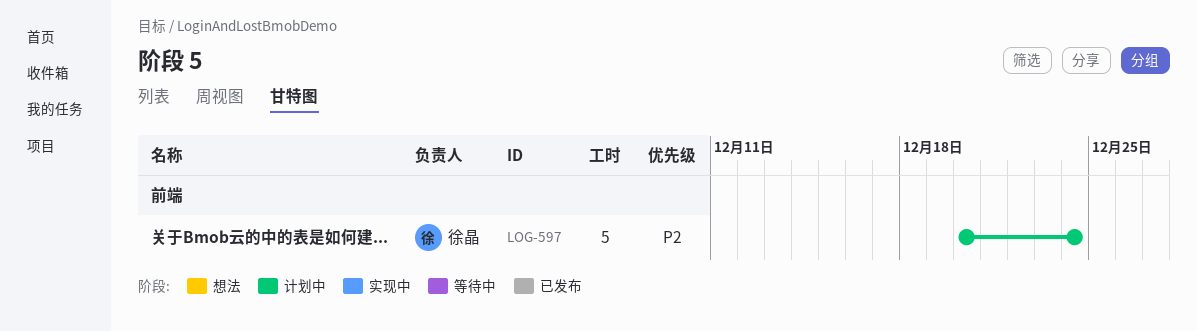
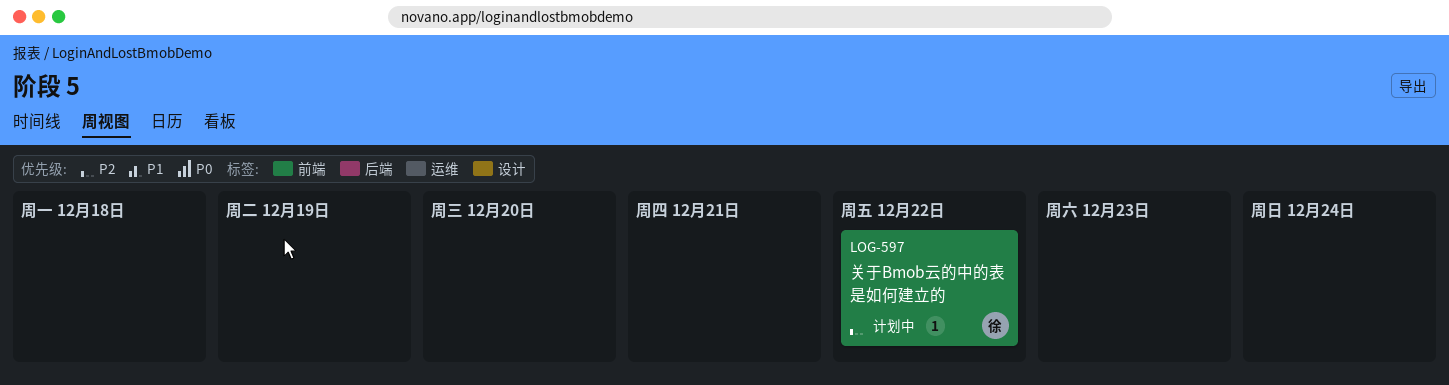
LOG-597, estimate: 5 -> 1
LOG-597, due: Dec 24 -> Dec 22

